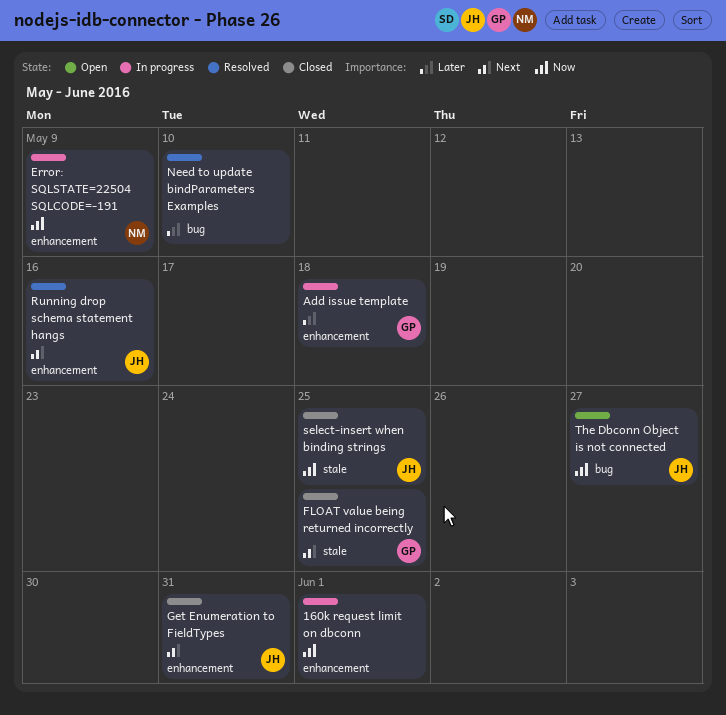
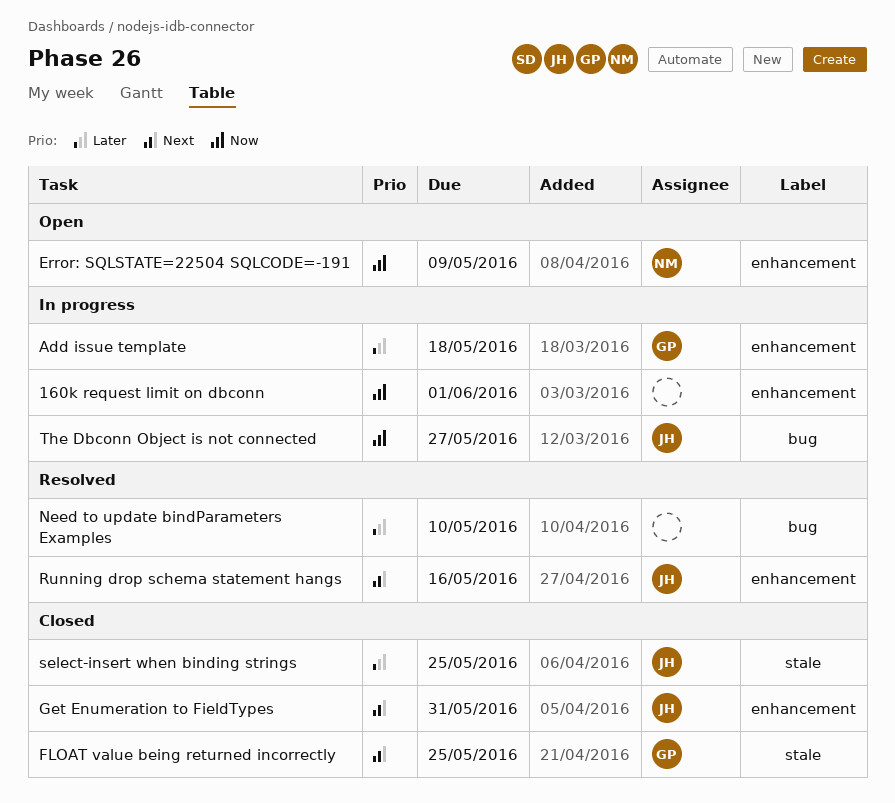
Error: SQLSTATE=22504 SQLCODE=-191, status: In progress -> Open
select-insert when binding strings, priority: Now -> Later
The Dbconn Object is not connected, status: Open -> In progress

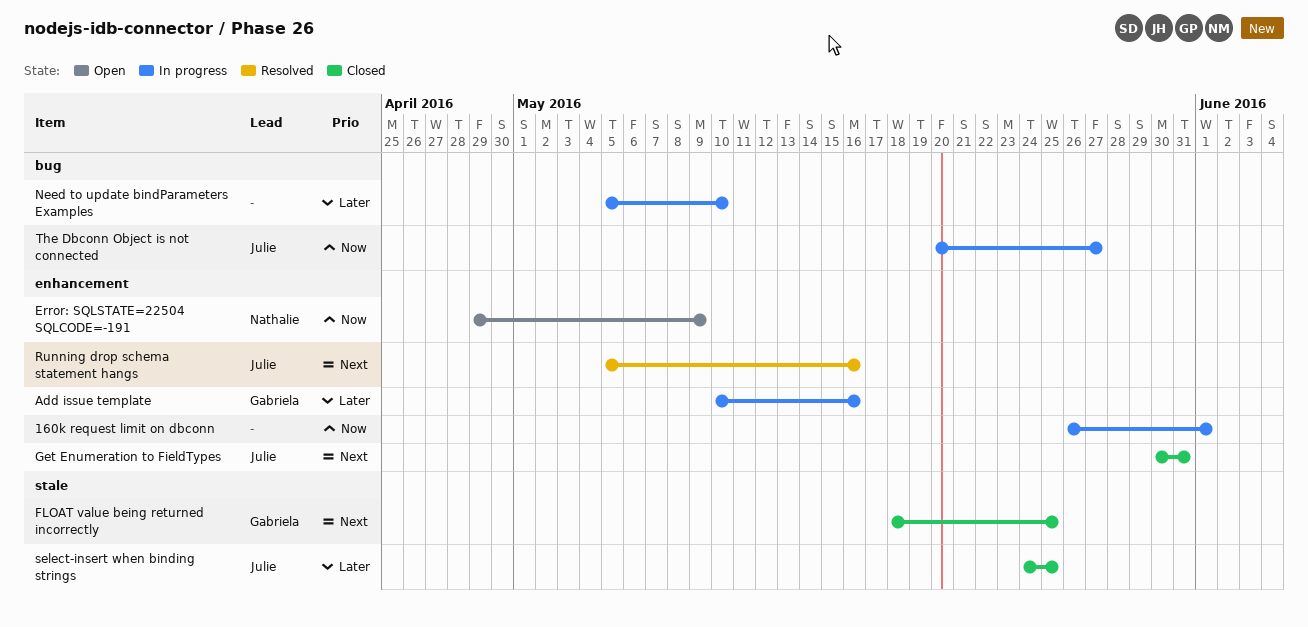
Add issue template, due: May 18 -> May 16
Need to update bindParameters Examples, status: Resolved -> In progress

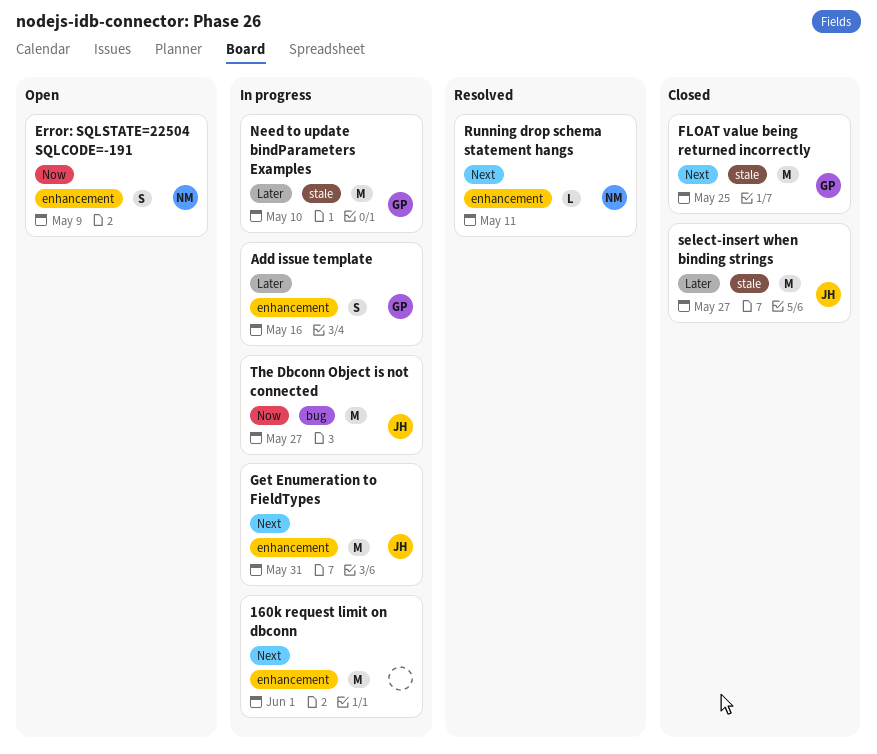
160k request limit on dbconn, priority: Now -> Next
Get Enumeration to FieldTypes, status: Closed -> In progress
Need to update bindParameters Examples, owner: none -> Gabriela
Need to update bindParameters Examples, label: bug -> stale
Running drop schema statement hangs, owner: Julie -> Nathalie
Running drop schema statement hangs, due: May 16 -> May 11
select-insert when binding strings, due: May 25 -> May 27

